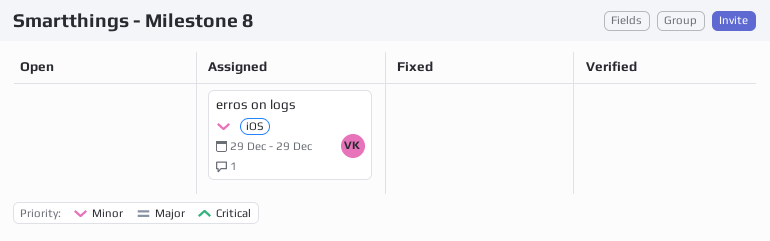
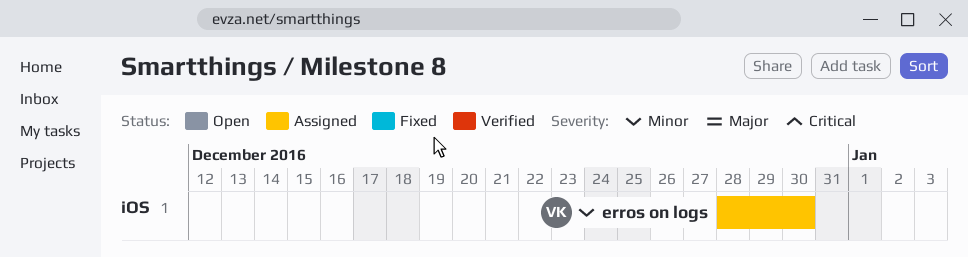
erros on logs, start: Dec 29 -> Dec 28
erros on logs, due: Dec 29 -> Dec 30

